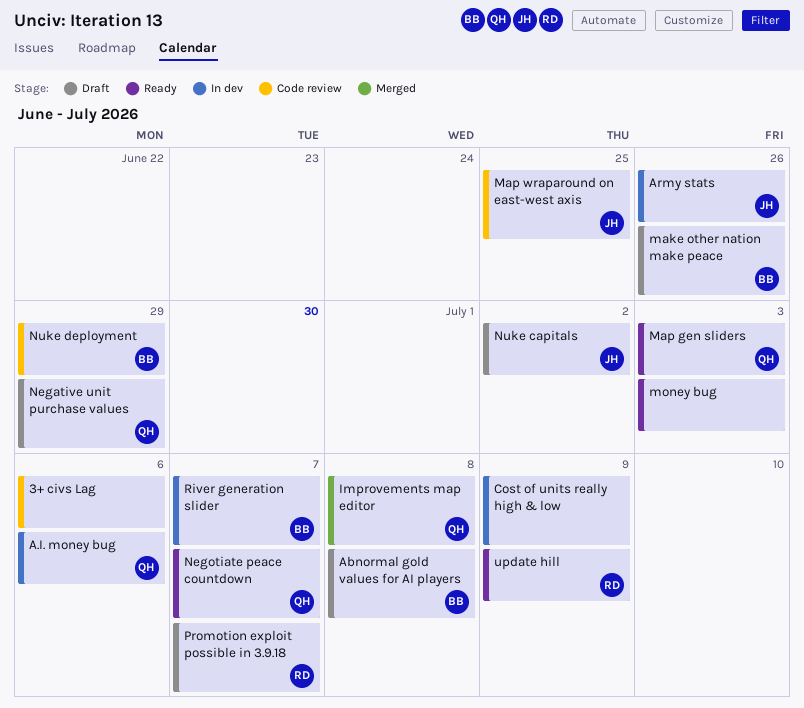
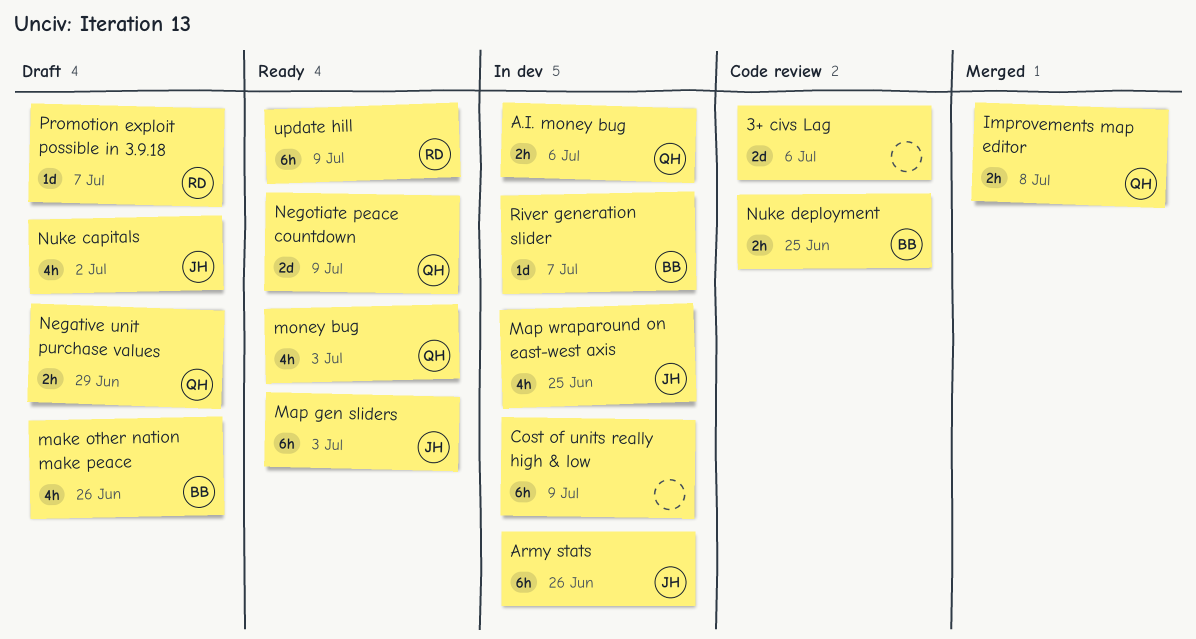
Abnormal gold values for AI players: present -> none
Map gen sliders, owner: QH -> JH
Map wraparound on east-west axis, status: Code review -> In dev
money bug, owner: none -> QH
Negotiate peace countdown, due: Jul 7 -> Jul 9
Nuke deployment, due: Jun 29 -> Jun 25

